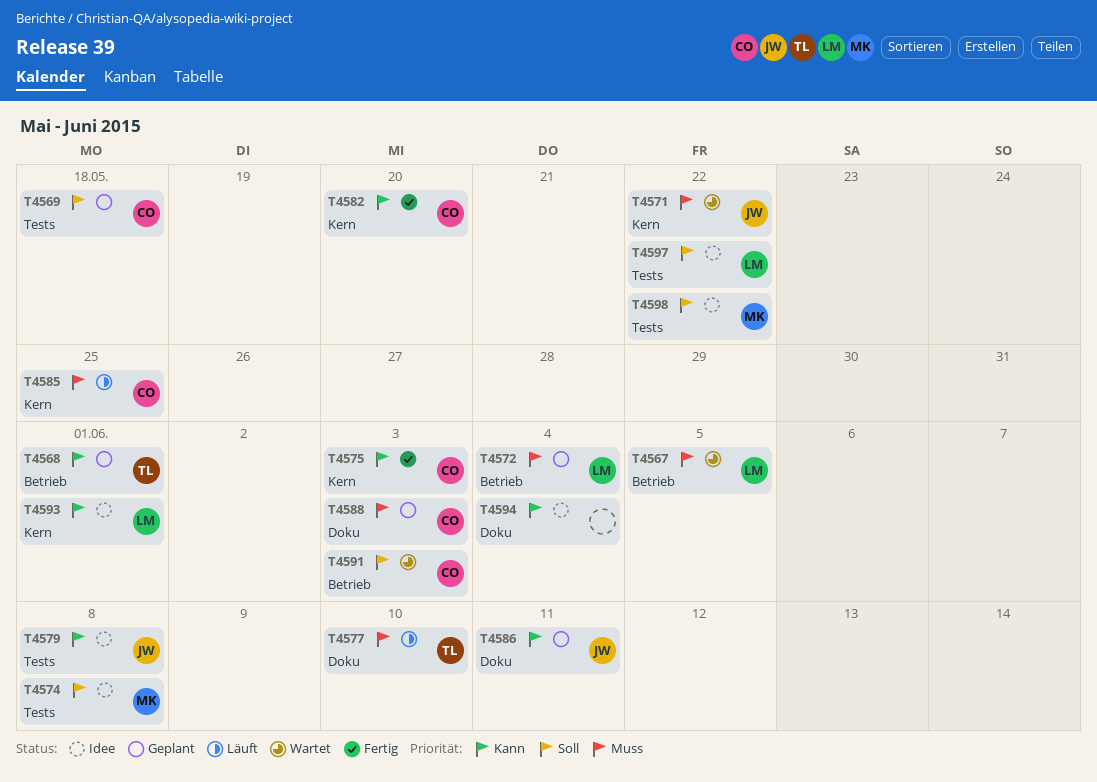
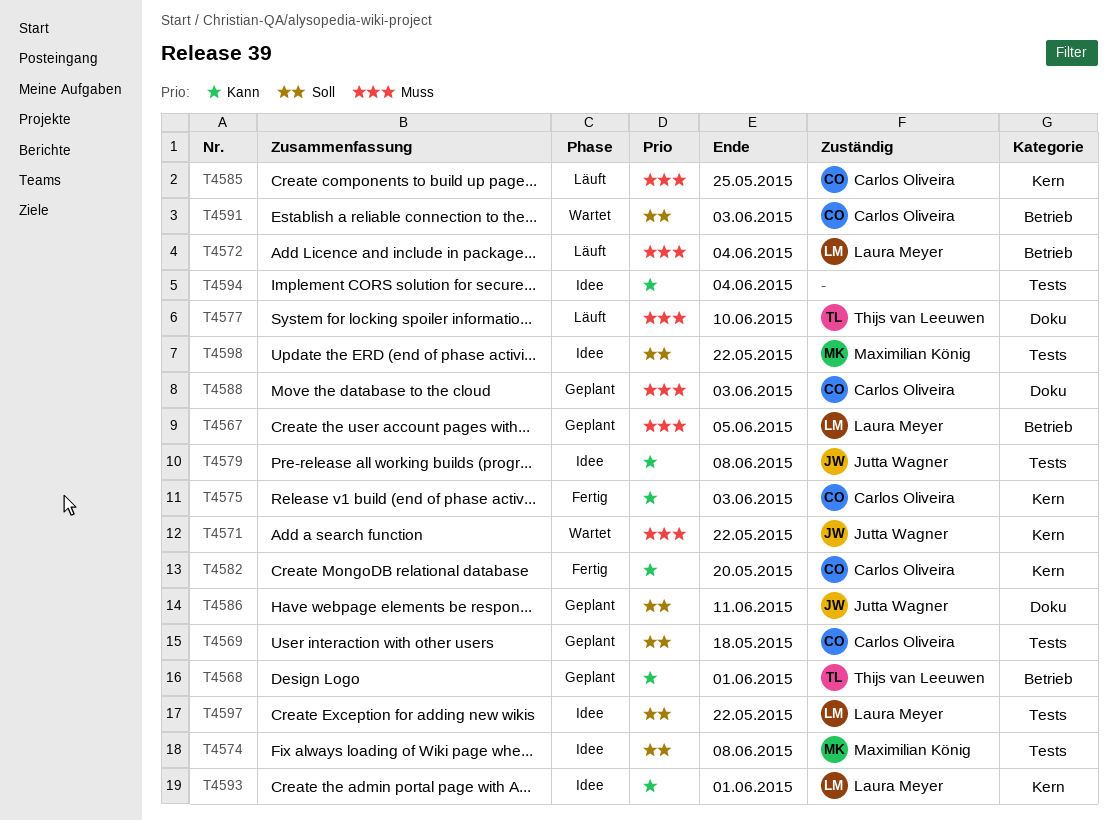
T4567, status: Wartet -> Geplant
T4572, status: Geplant -> Läuft
T4586, priority: Kann -> Soll
T4594, label: Doku -> Tests

